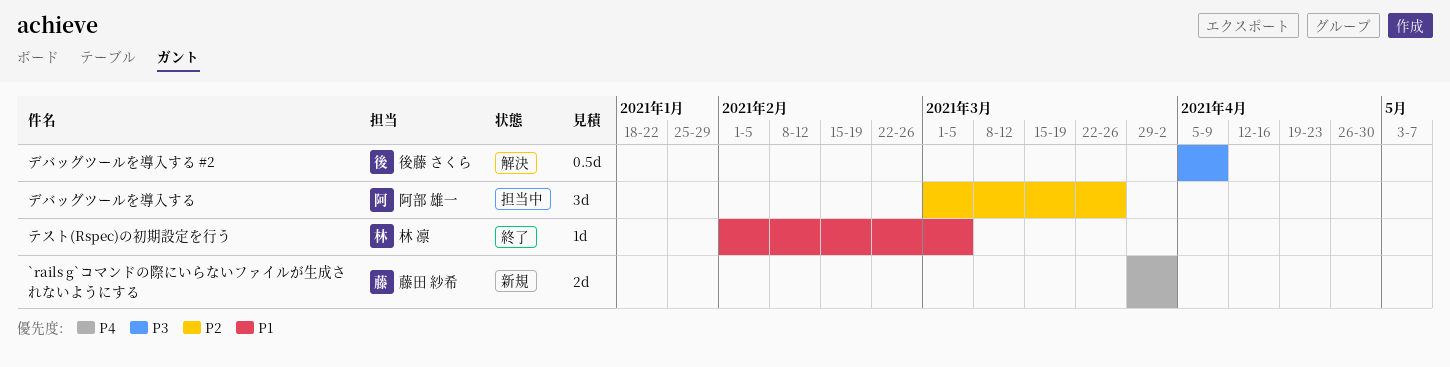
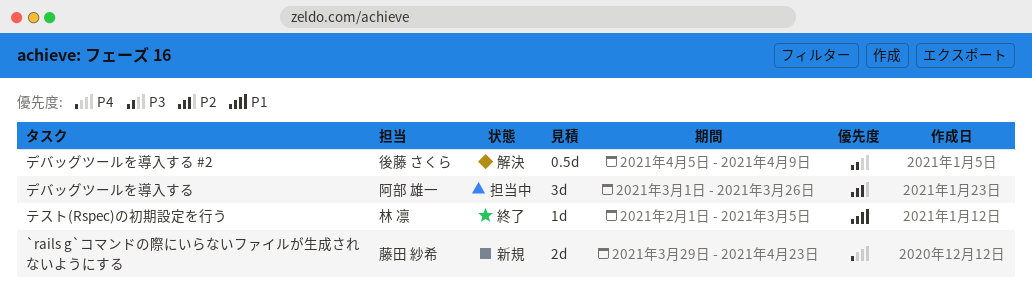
`rails g`コマンドの際にいらないファイルが生成されないようにする, due: Apr 2 -> Apr 23

